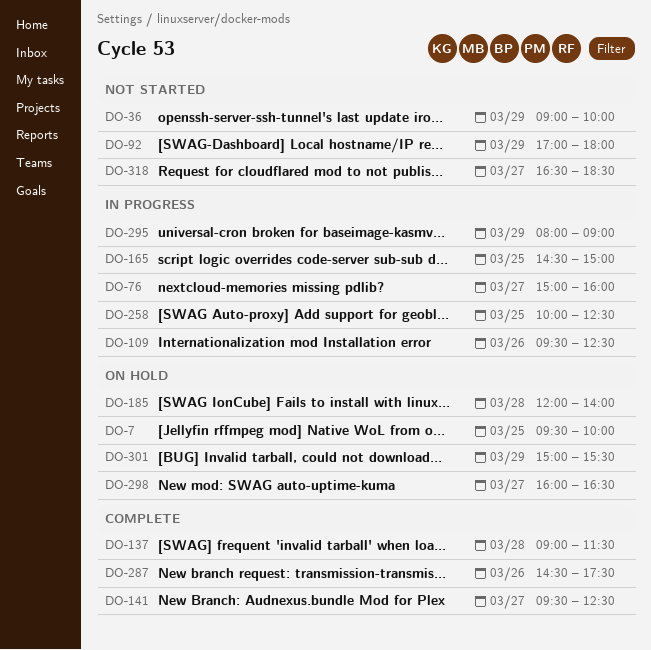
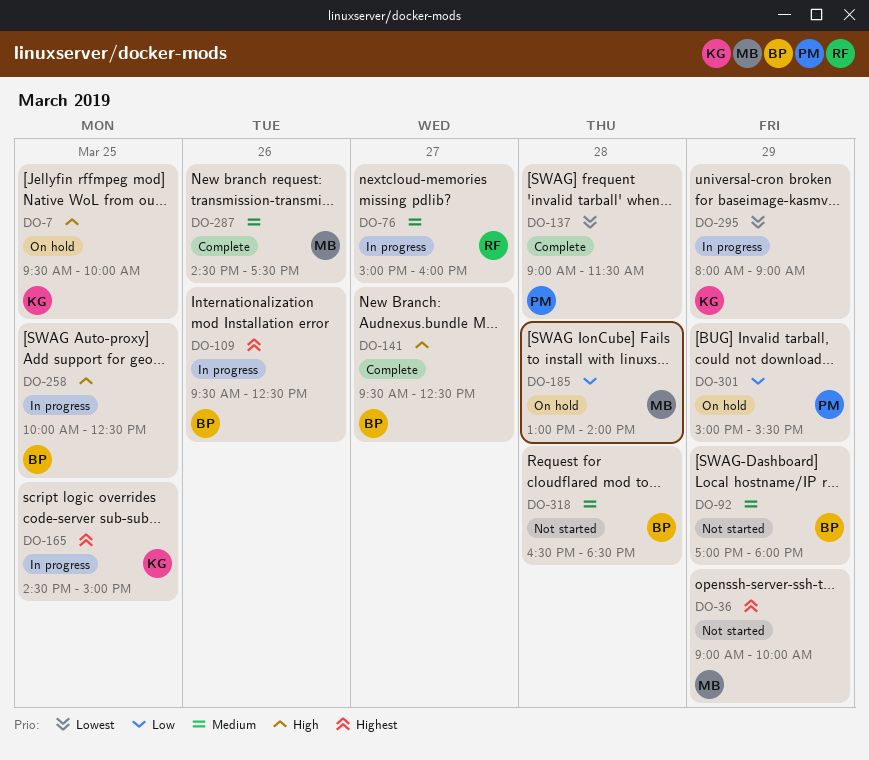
DO-185, begins: 12:00 -> 13:00
DO-298: present -> none
DO-318, day: Mar 27 -> Mar 28

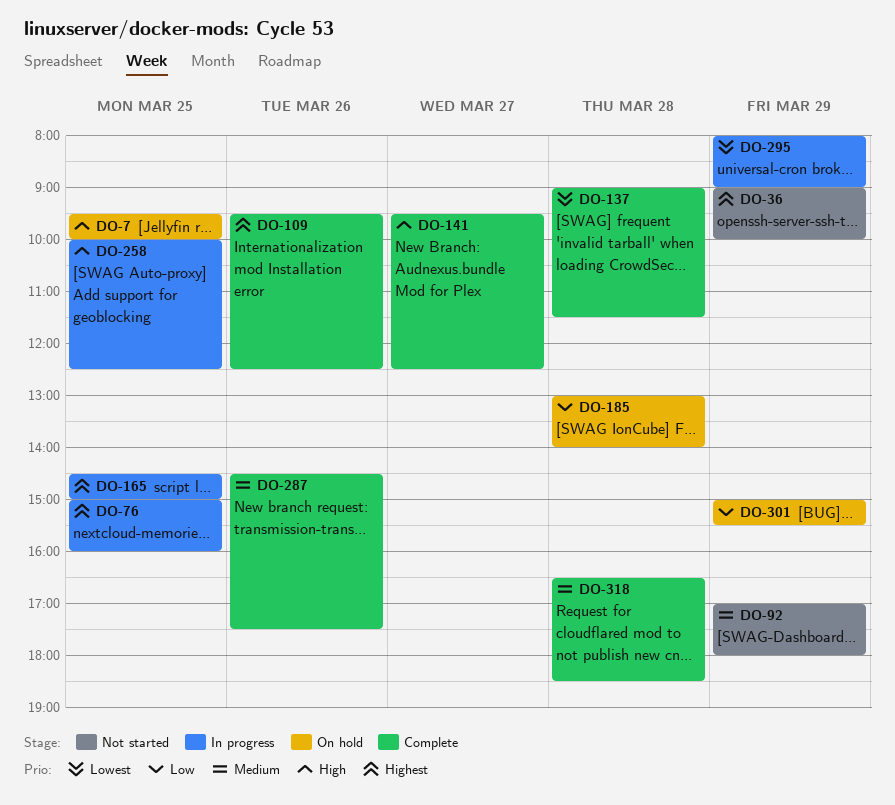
DO-76, priority: Medium -> Highest
DO-76, day: Mar 27 -> Mar 25
DO-109, status: In progress -> Complete
DO-318, status: Not started -> Complete

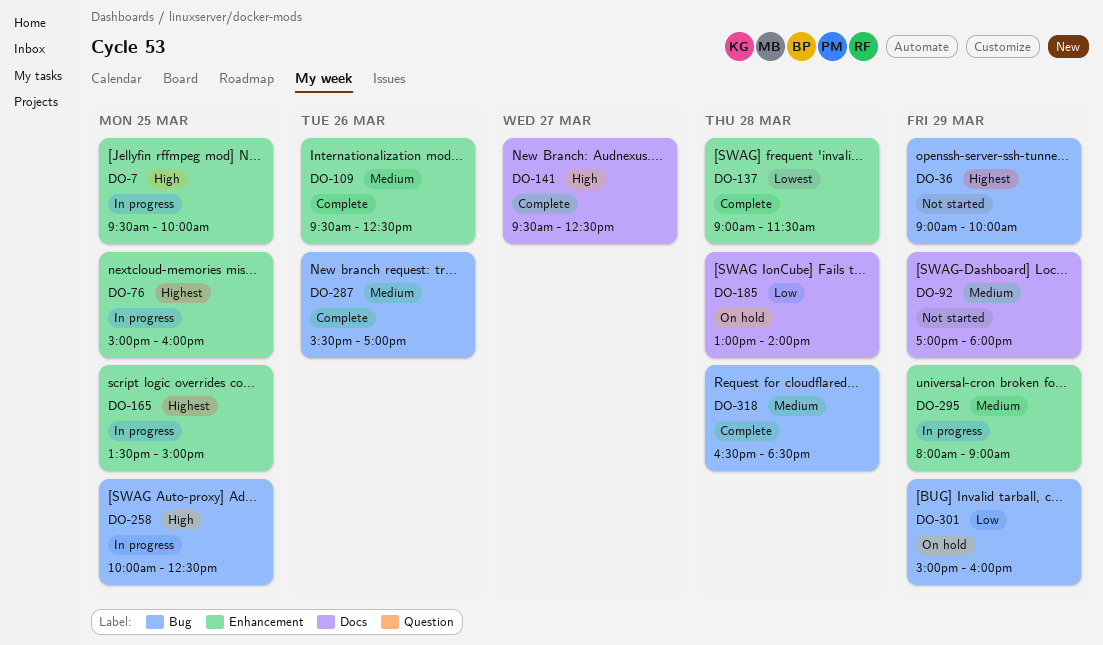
DO-7, status: On hold -> In progress
DO-109, priority: Highest -> Medium
DO-165, begins: 14:30 -> 13:30
DO-287, begins: 14:30 -> 15:30
DO-287, ends: 17:30 -> 17:00
DO-295, priority: Lowest -> Medium
DO-301, ends: 15:30 -> 16:00

